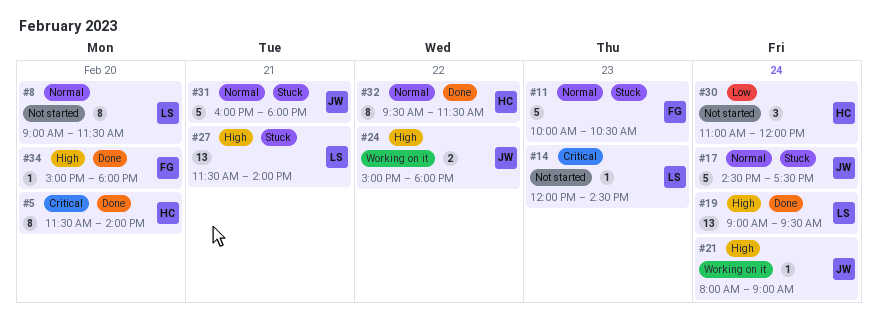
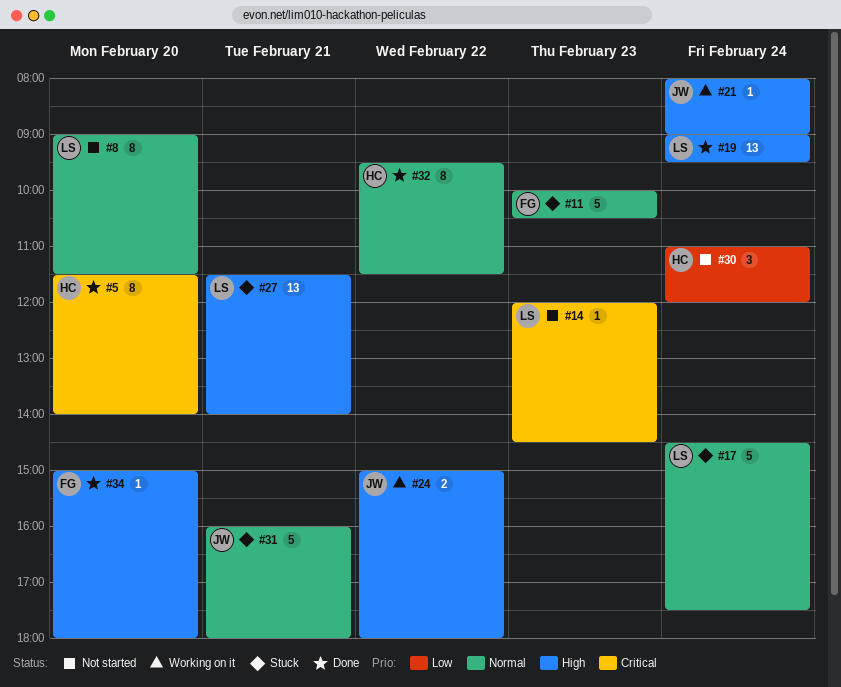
#17, owner: JW -> LS

